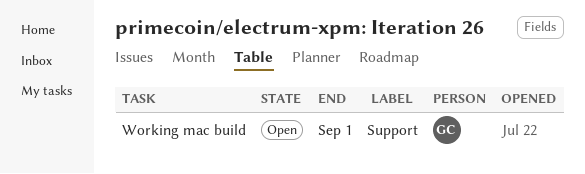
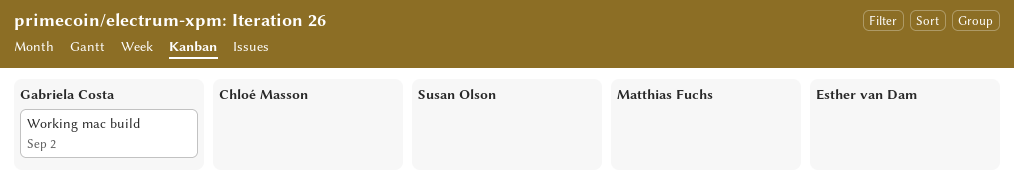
Working mac build, due: Sep 1 -> Sep 2

